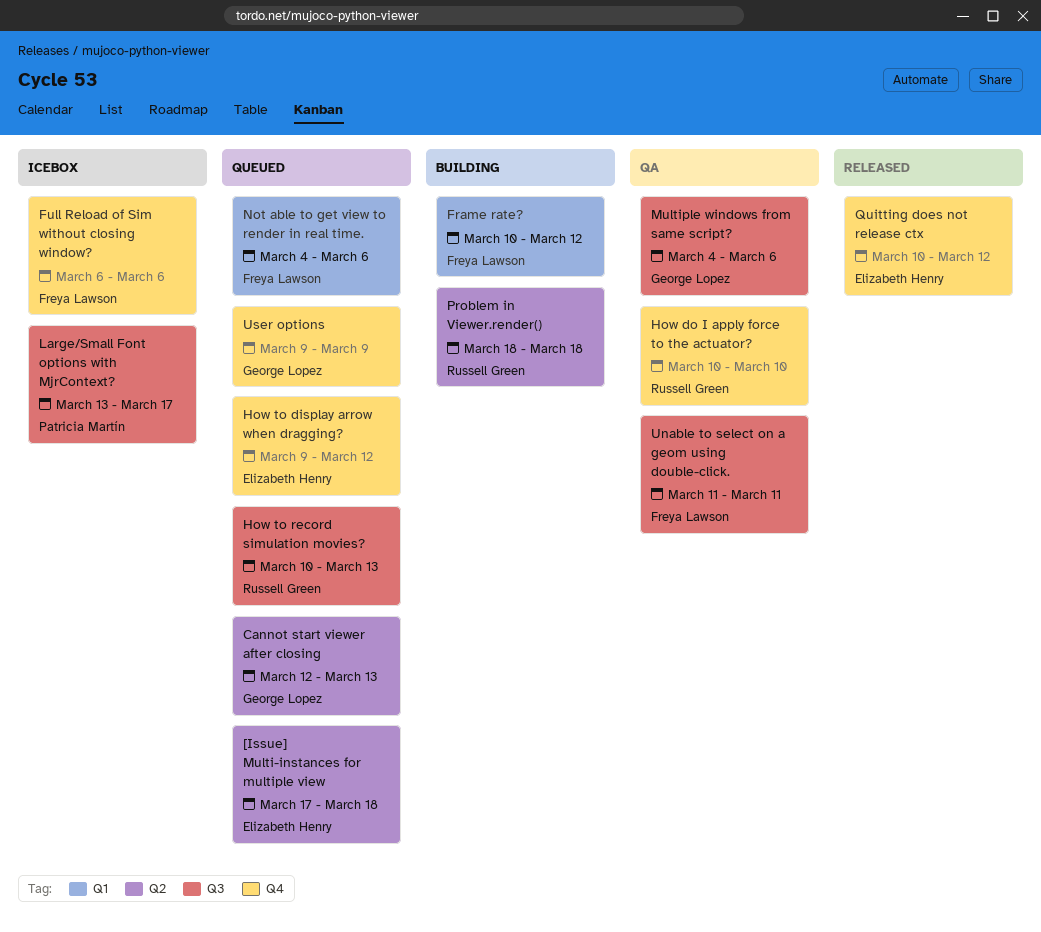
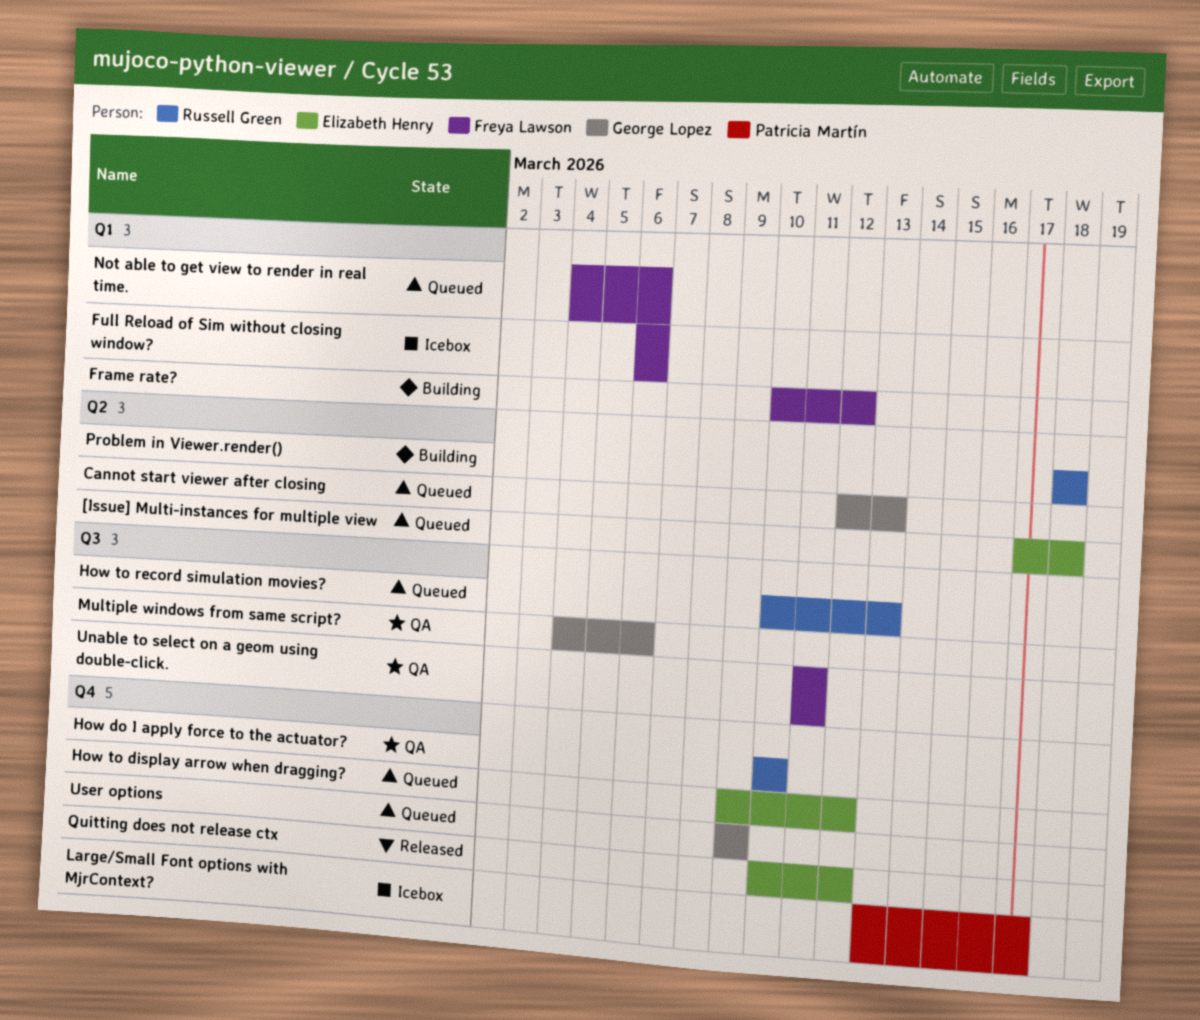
Full Reload of Sim without closing window?, label: Q4 -> Q1
Large/Small Font options with MjrContext?, label: Q3 -> Q4

